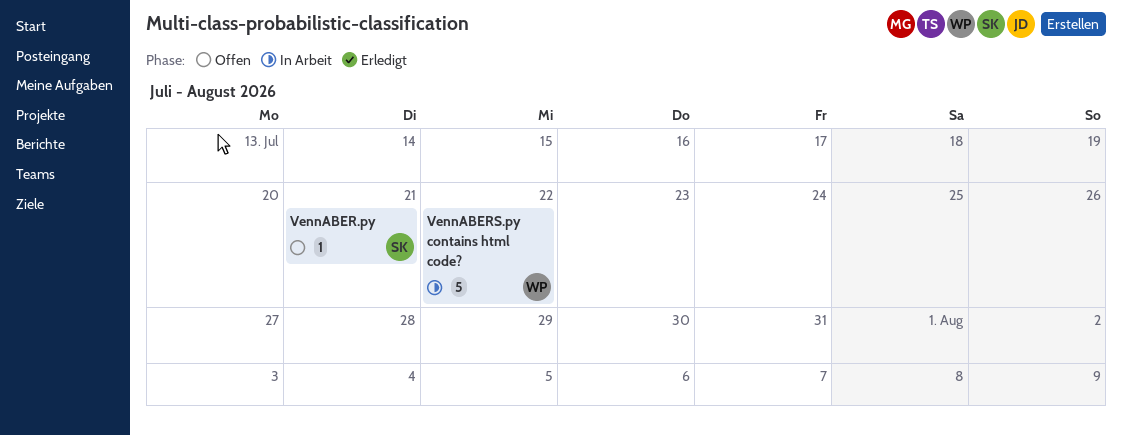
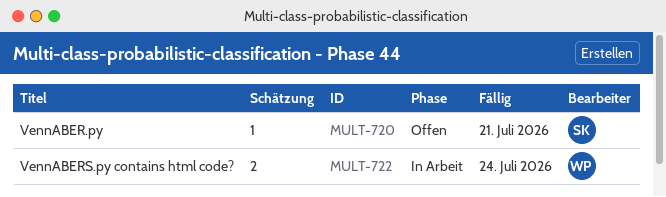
VennABERS.py contains html code?, estimate: 5 -> 2
VennABERS.py contains html code?, due: Jul 22 -> Jul 24

